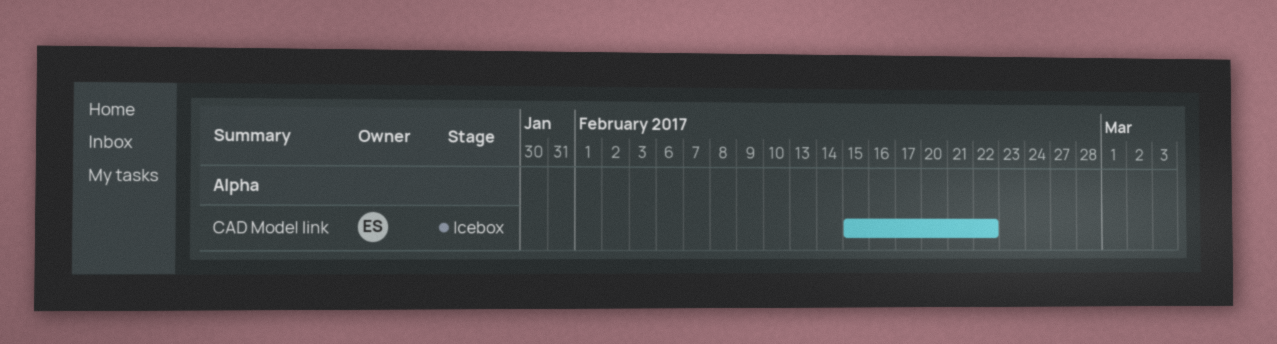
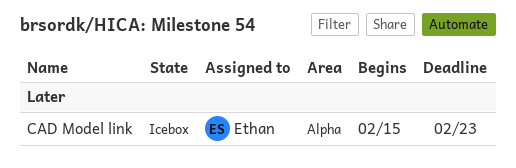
CAD Model link, due: Feb 22 -> Feb 23

